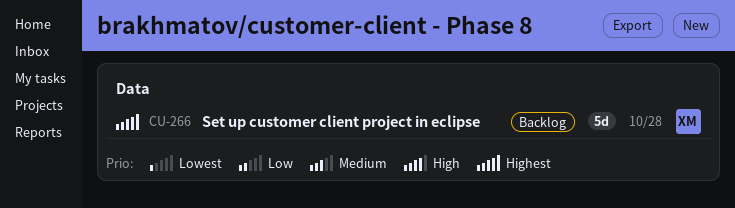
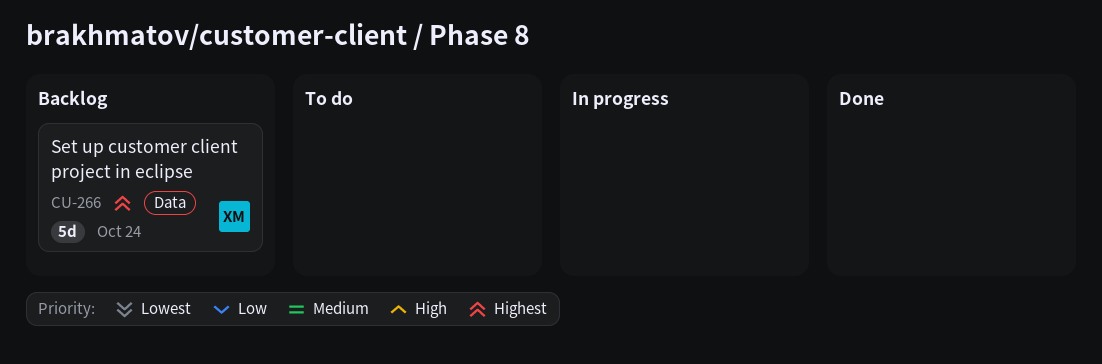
CU-266, due: Oct 28 -> Oct 24

